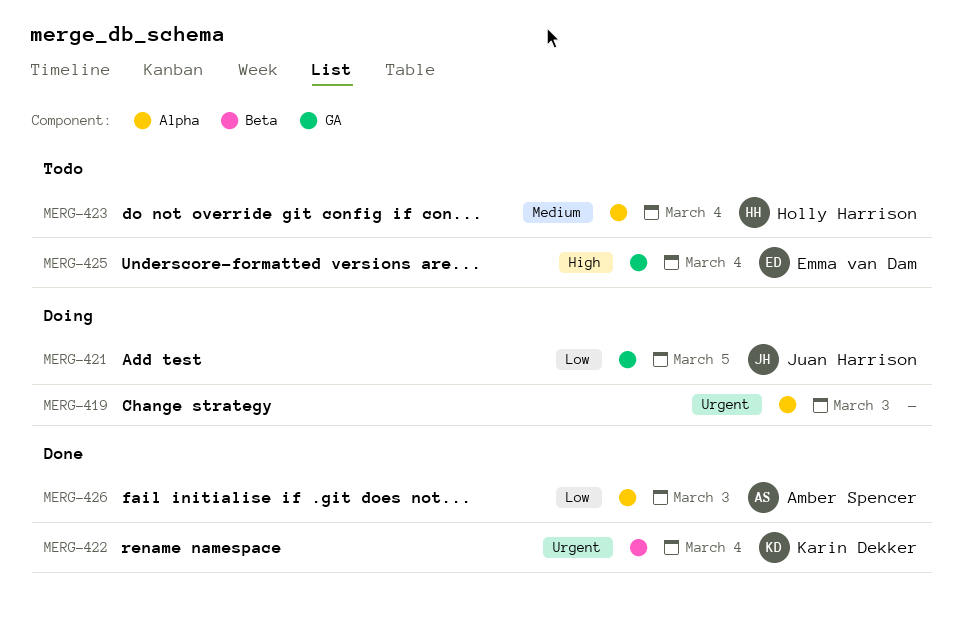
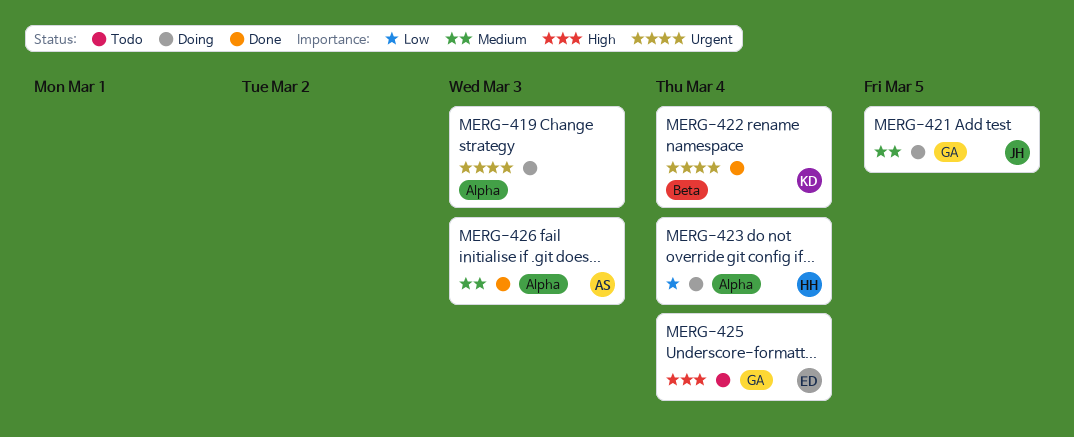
MERG-421, priority: Low -> Medium
MERG-423, status: Todo -> Doing
MERG-423, priority: Medium -> Low
MERG-426, priority: Low -> Medium

